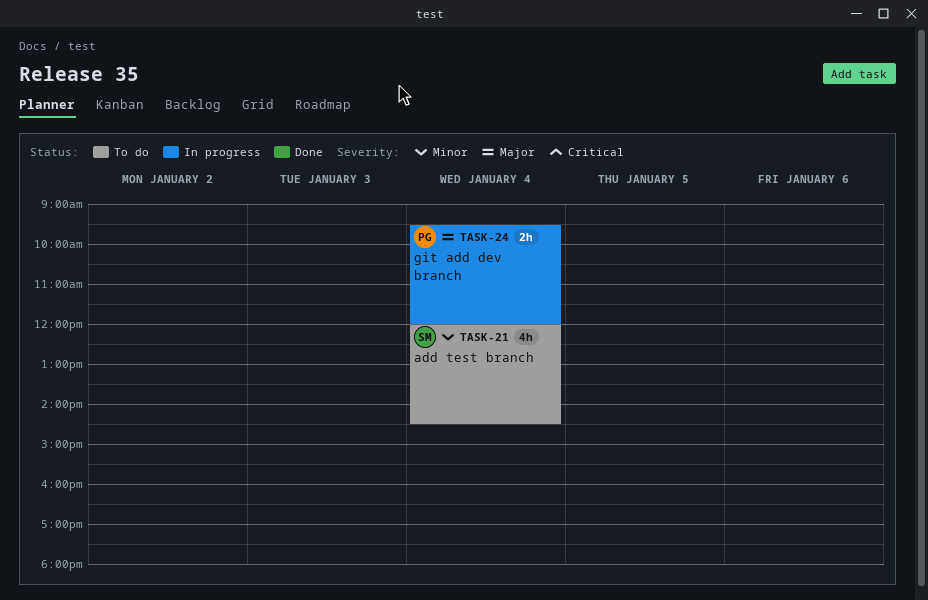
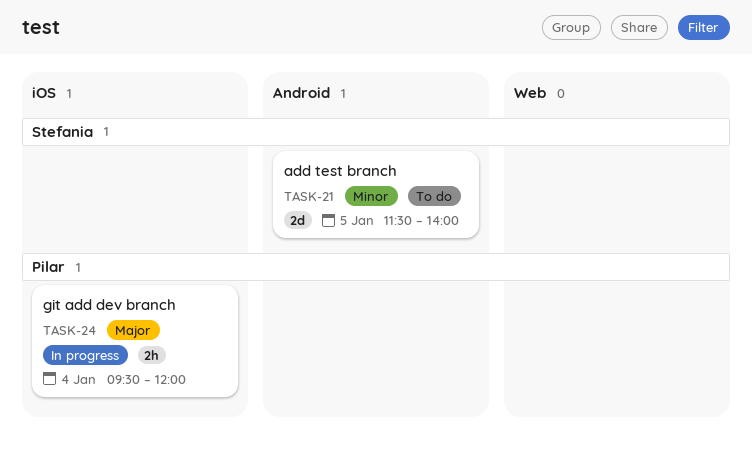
TASK-21, estimate: 4h -> 2d
TASK-21, day: Jan 4 -> Jan 5
TASK-21, begins: 12:00 -> 11:30
TASK-21, ends: 14:30 -> 14:00

